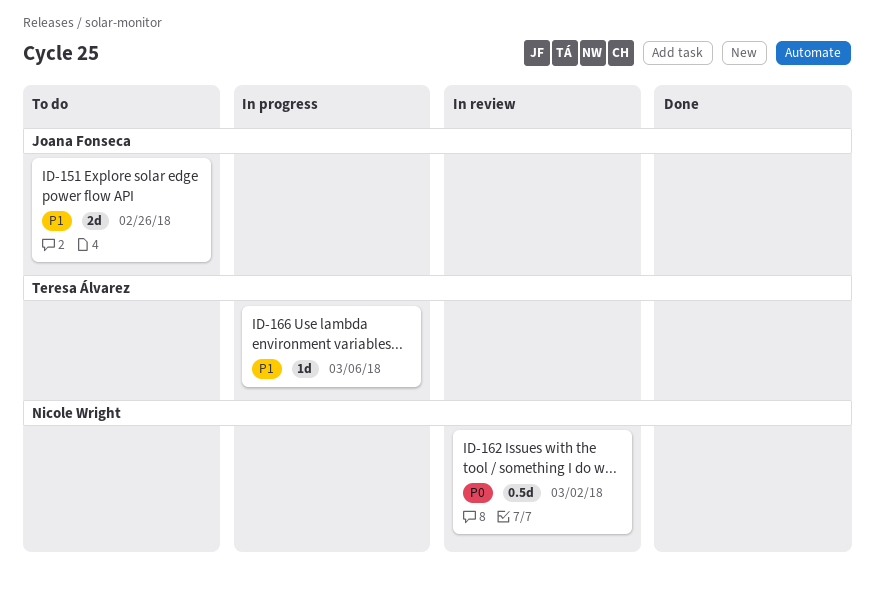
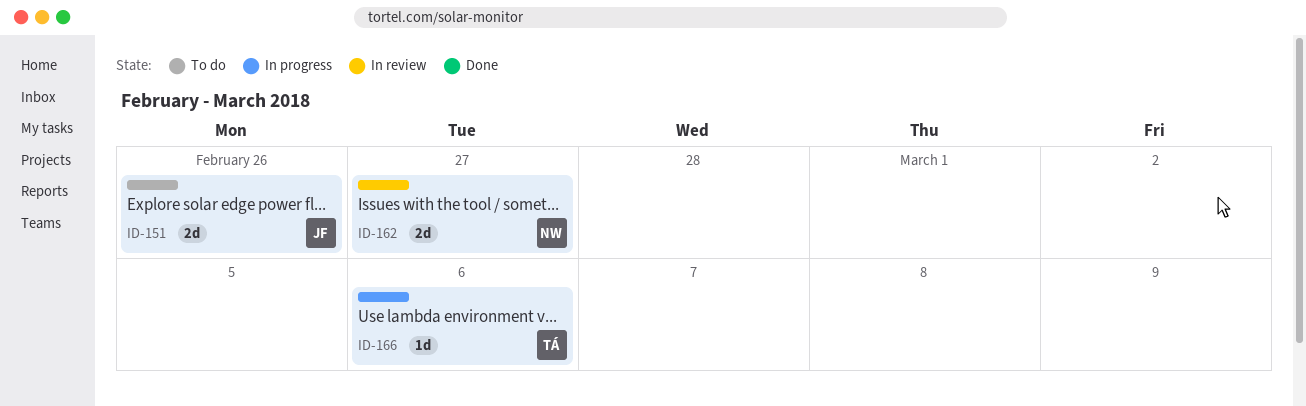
ID-162, estimate: 0.5d -> 2d
ID-162, due: Mar 2 -> Feb 27

